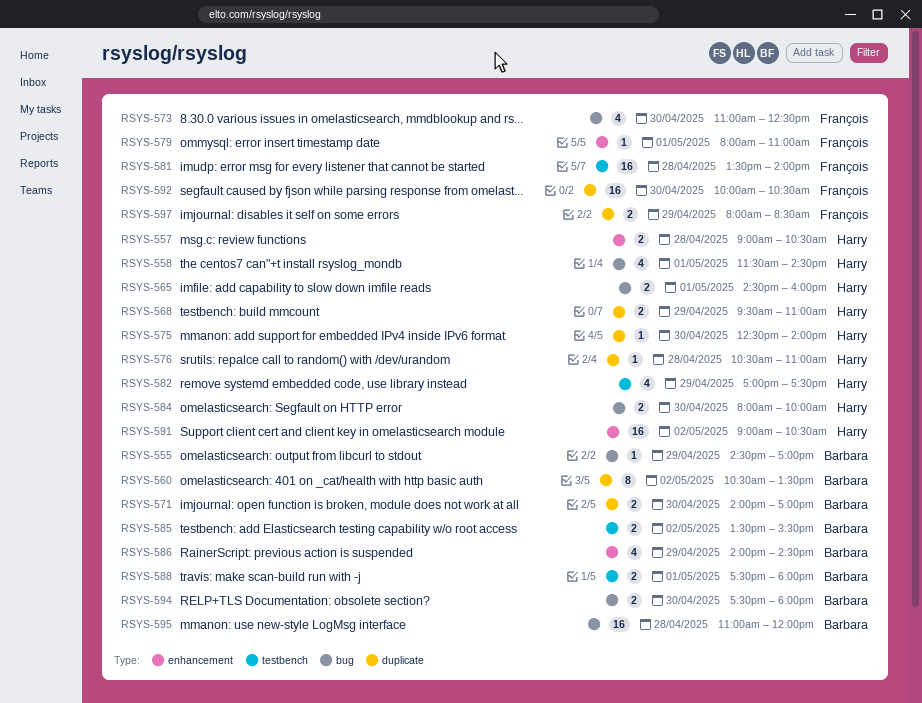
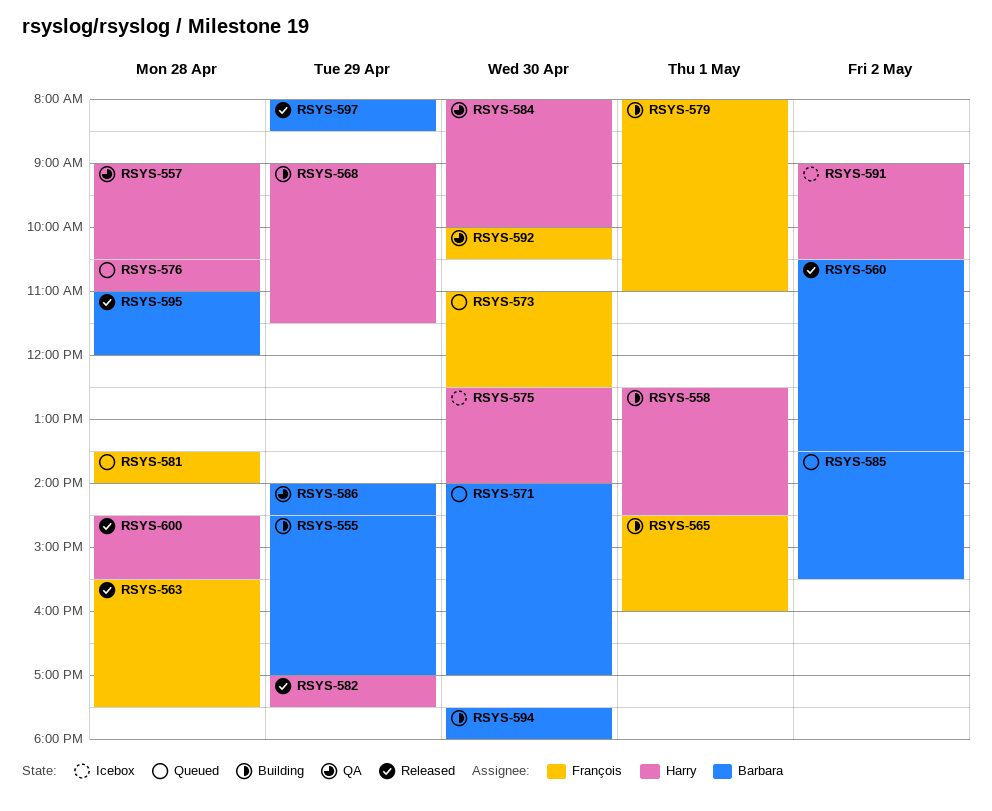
RSYS-558, begins: 11:30 -> 12:30
RSYS-563: none -> present
RSYS-565, owner: Harry -> François
RSYS-568, begins: 09:30 -> 09:00
RSYS-568, ends: 11:00 -> 11:30
RSYS-588: present -> none
RSYS-597, owner: François -> Barbara
RSYS-600: none -> present

